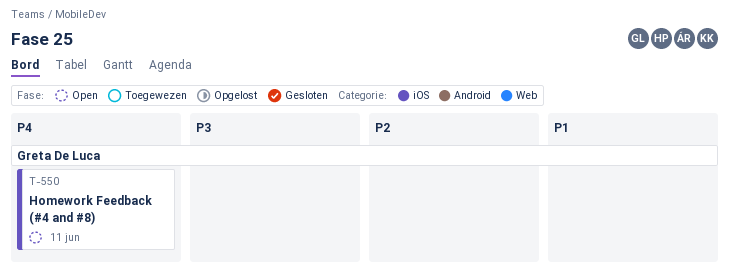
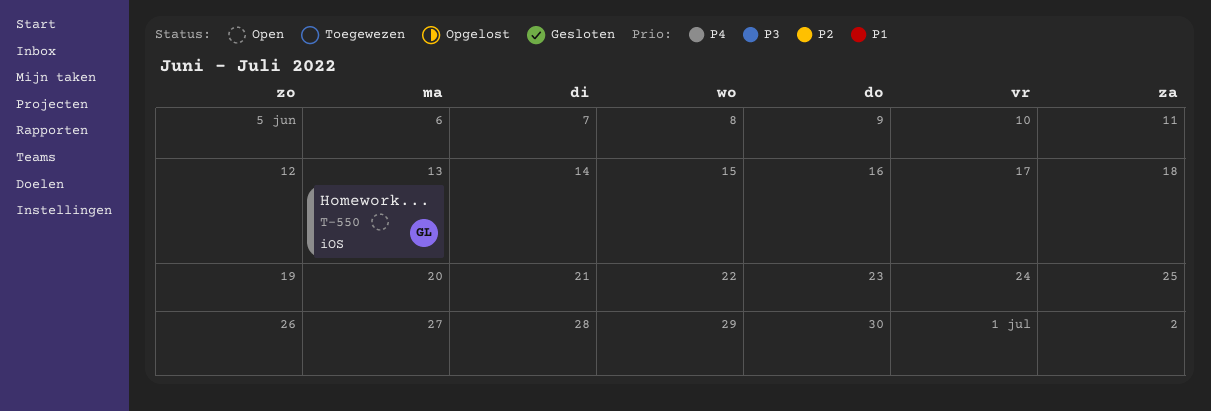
T-550, due: Jun 11 -> Jun 13

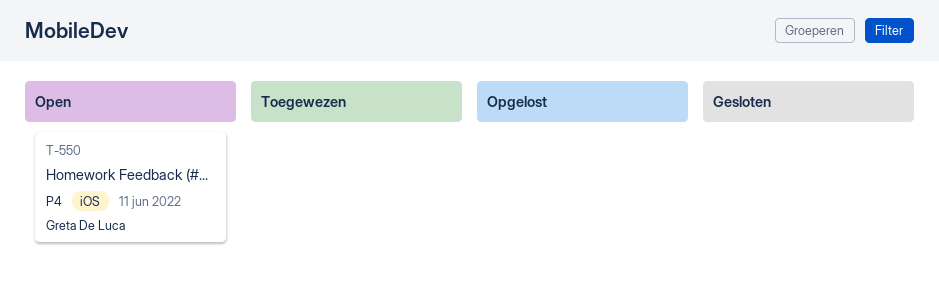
T-550, due: Jun 13 -> Jun 11

